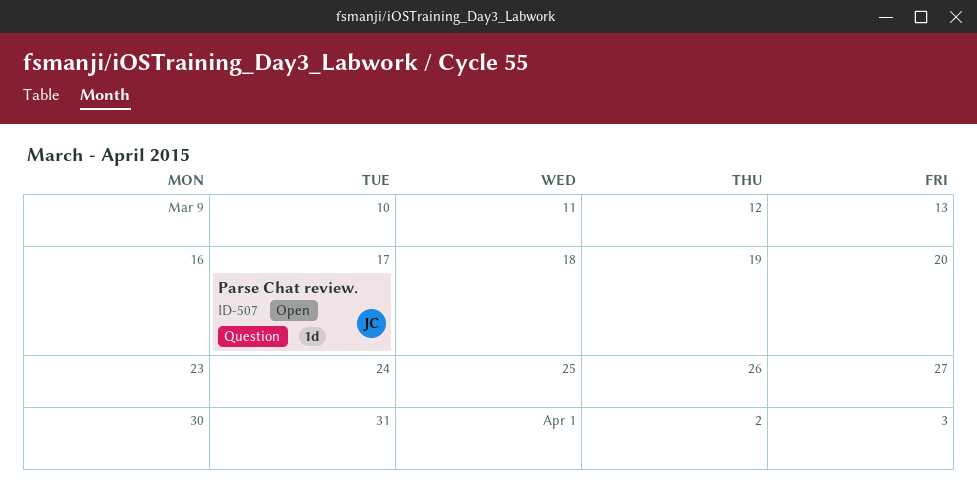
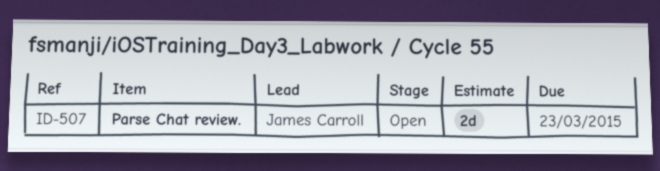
ID-507, estimate: 1d -> 2d
ID-507, due: Mar 17 -> Mar 23

